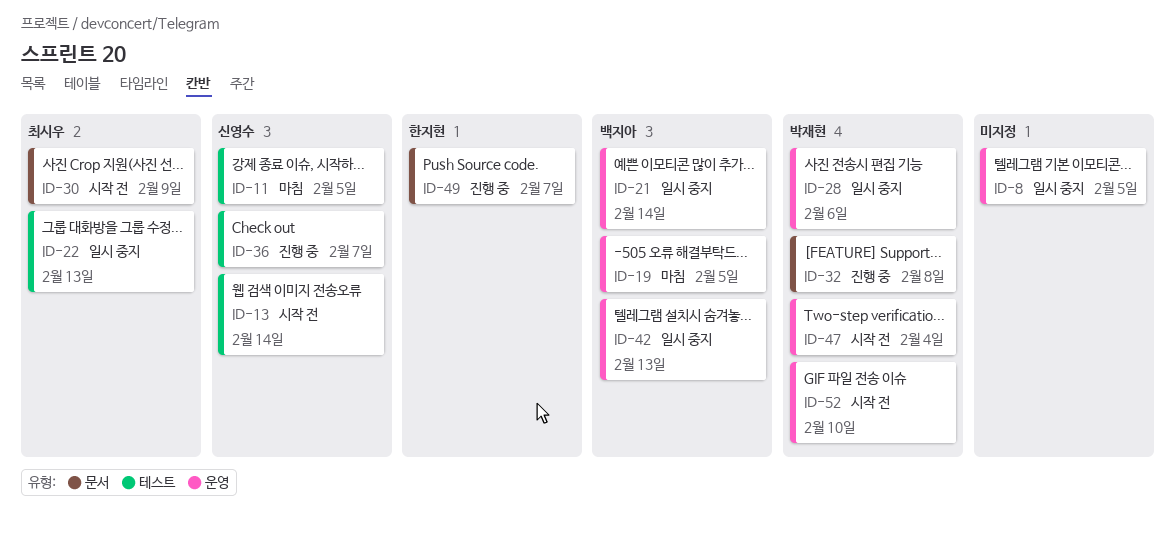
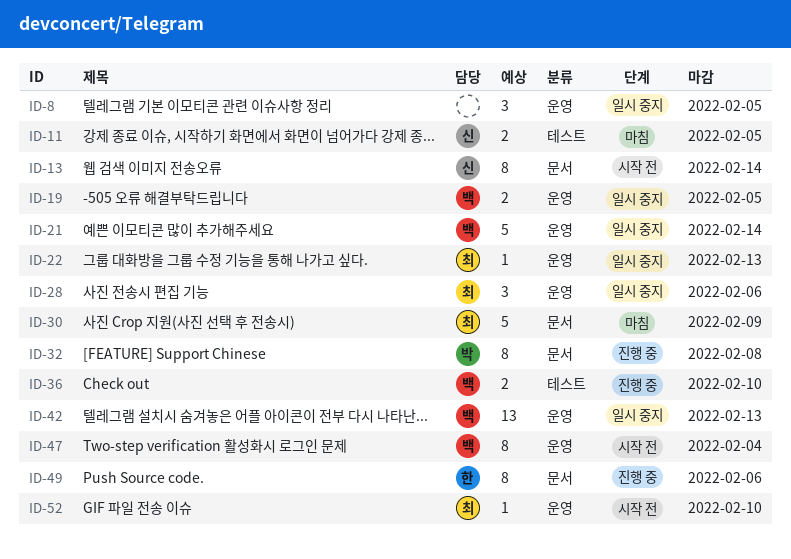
ID-13, label: 테스트 -> 문서
ID-19, status: 마침 -> 일시 중지
ID-22, label: 테스트 -> 운영
ID-28, owner: 박재현 -> 최시우
ID-30, status: 시작 전 -> 마침
ID-36, owner: 신영수 -> 백지아
ID-36, due: Feb 7 -> Feb 10
ID-47, owner: 박재현 -> 백지아
ID-49, due: Feb 7 -> Feb 6
ID-52, owner: 박재현 -> 최시우

